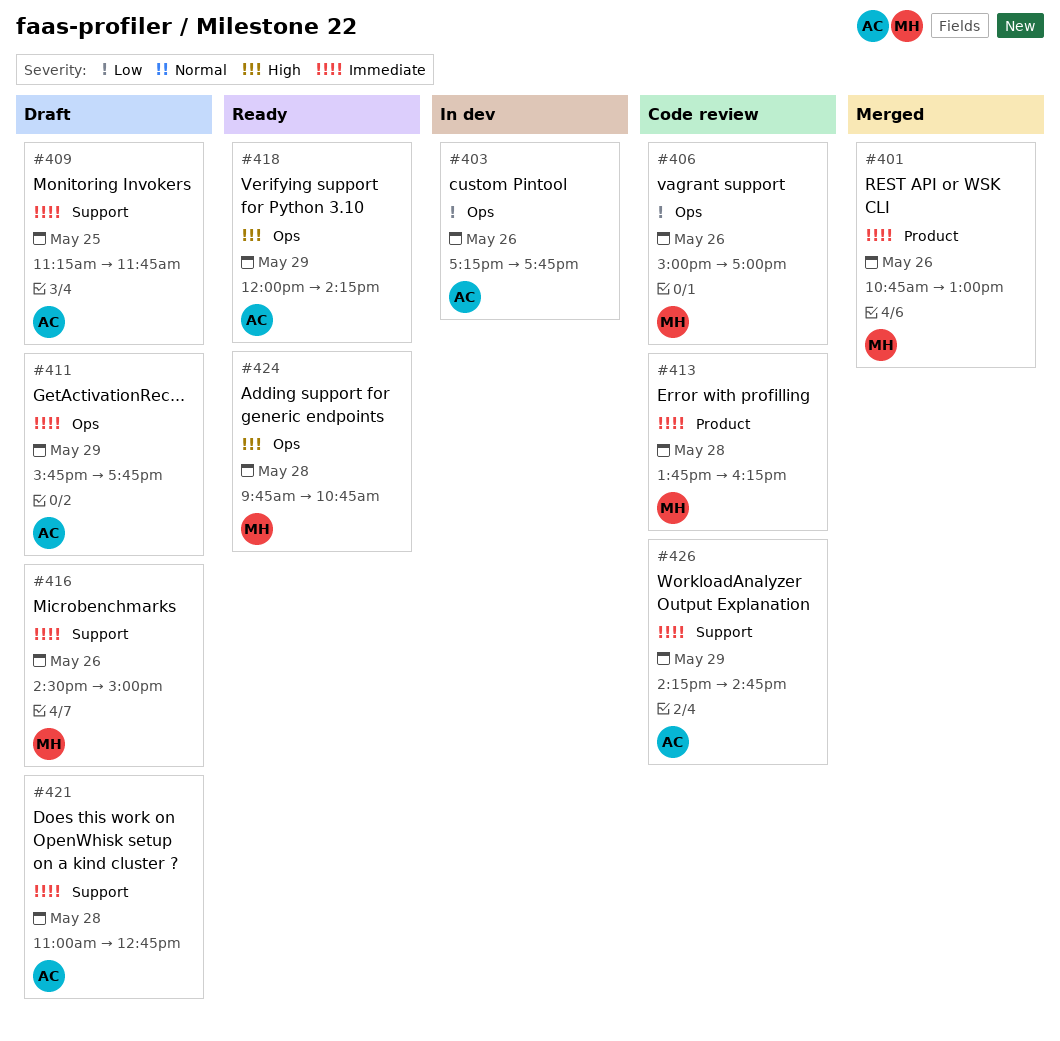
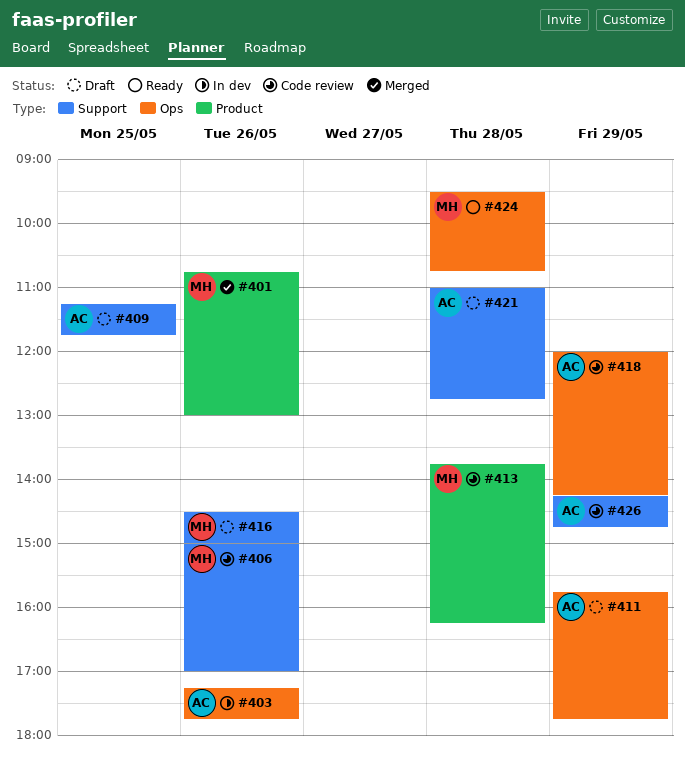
#406, label: Ops -> Support
#418, status: Ready -> Code review
#424, begins: 09:45 -> 09:30

